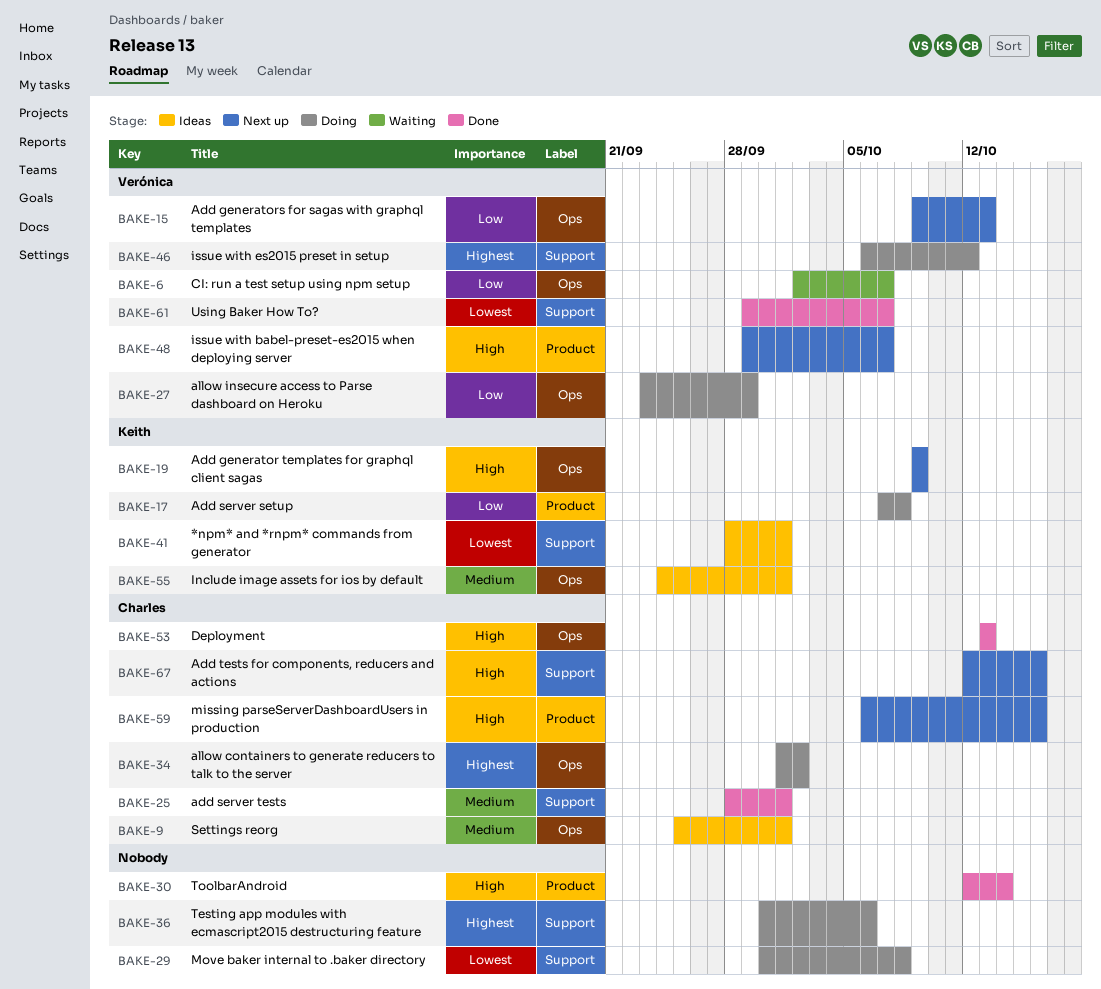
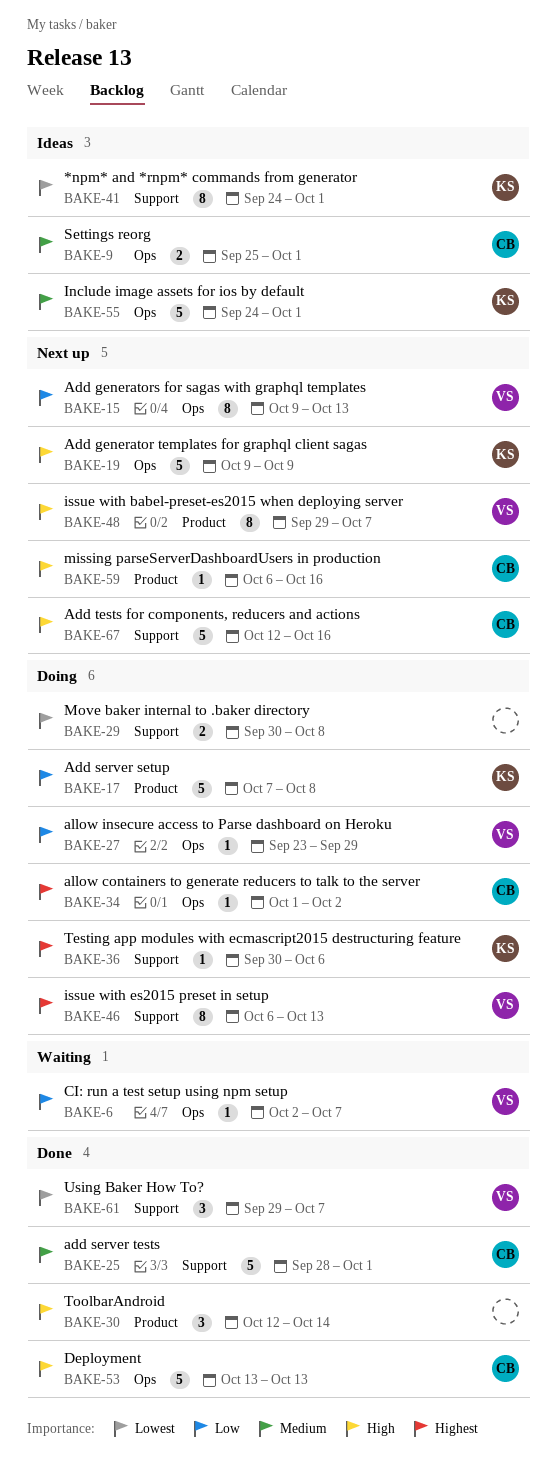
BAKE-36, owner: none -> Keith
BAKE-41, start: Sep 28 -> Sep 24
BAKE-46, due: Oct 12 -> Oct 13

